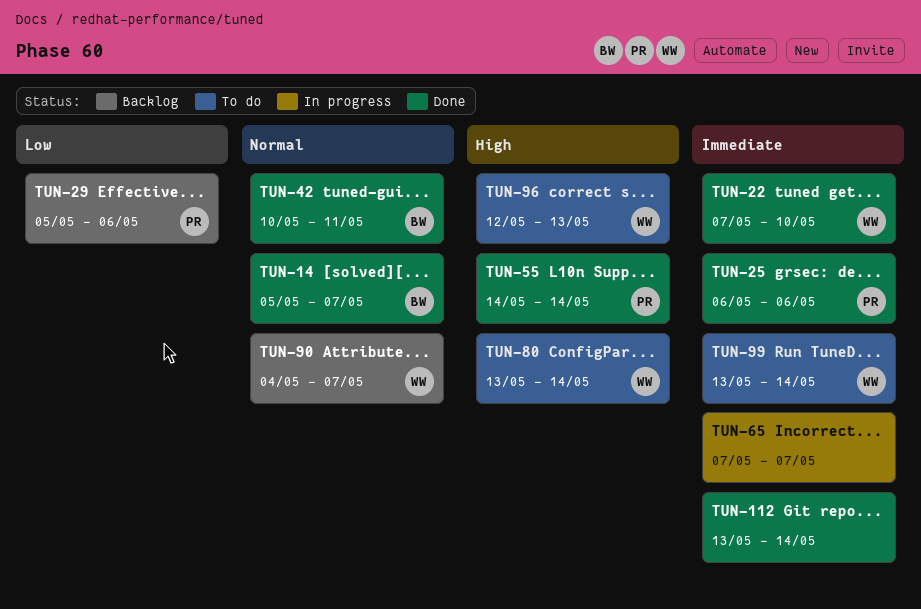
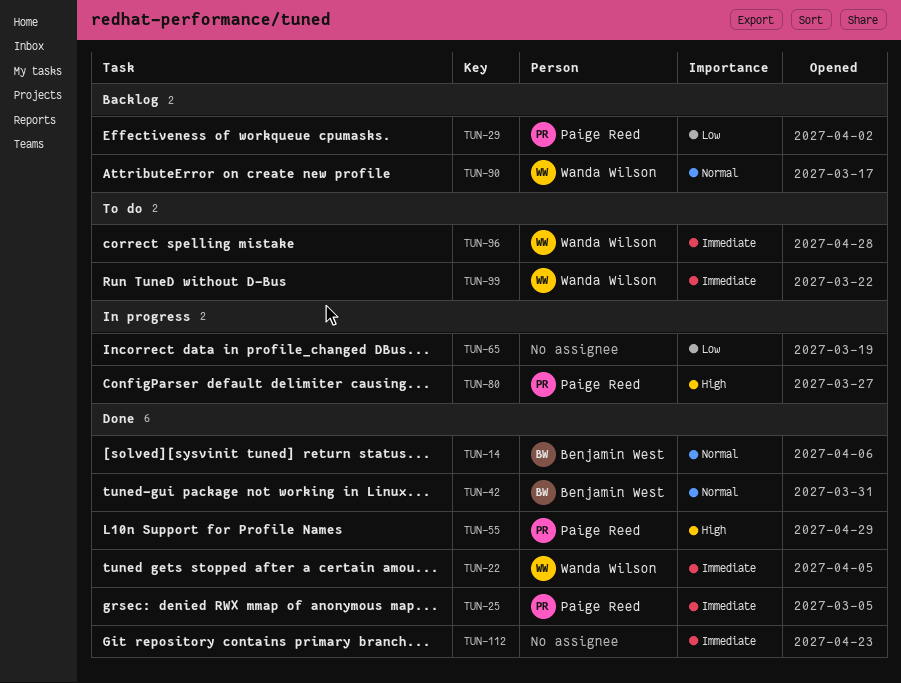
TUN-65, priority: Immediate -> Low
TUN-80, status: To do -> In progress
TUN-80, owner: Wanda Wilson -> Paige Reed
TUN-96, priority: High -> Immediate

